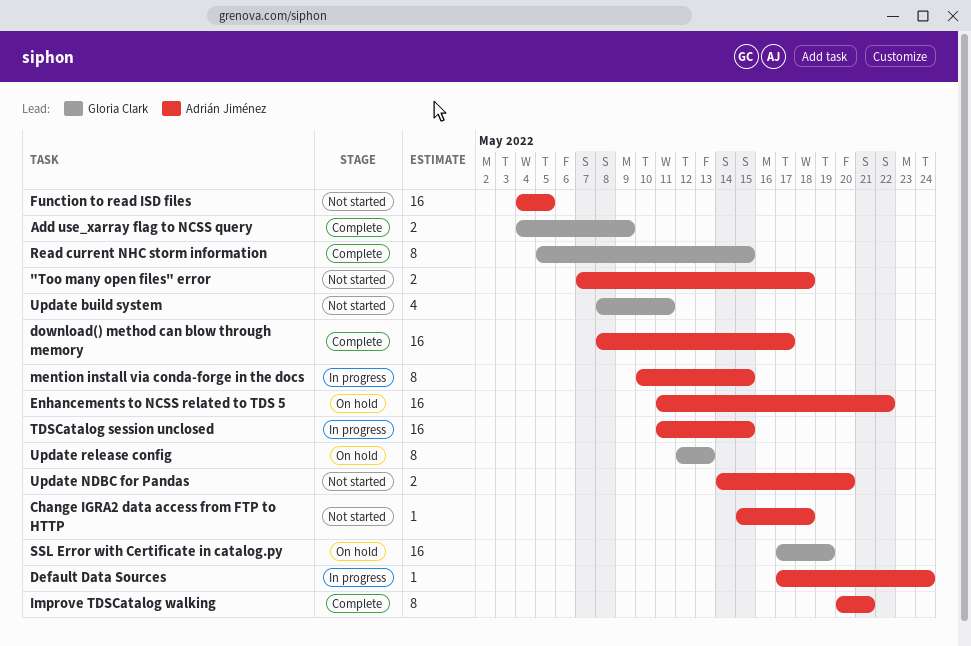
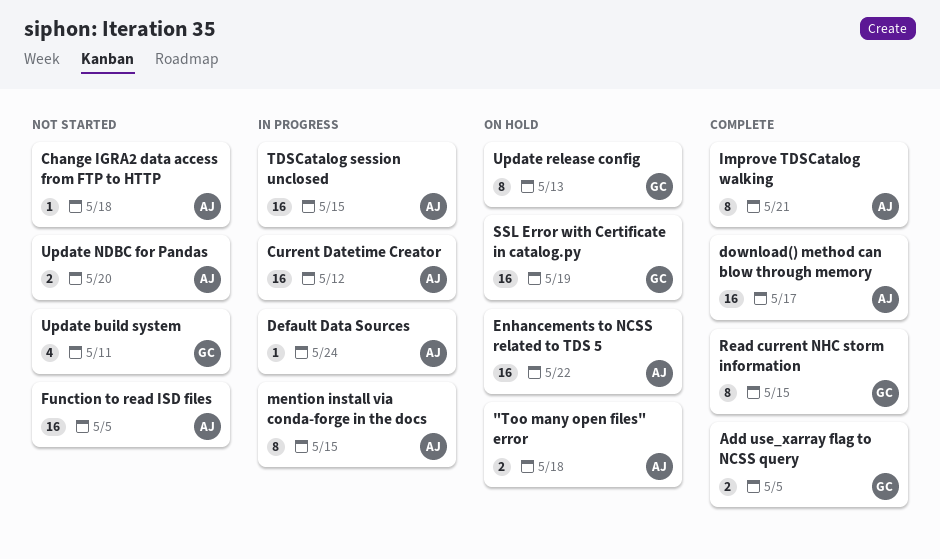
"Too many open files" error, status: Not started -> On hold
Add use_xarray flag to NCSS query, due: May 9 -> May 5
Current Datetime Creator: none -> present

